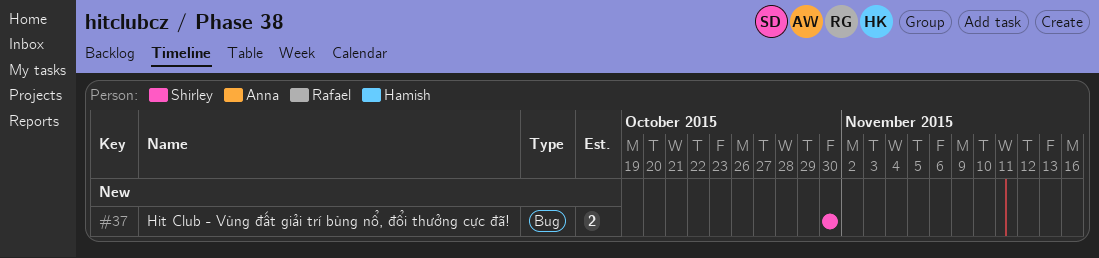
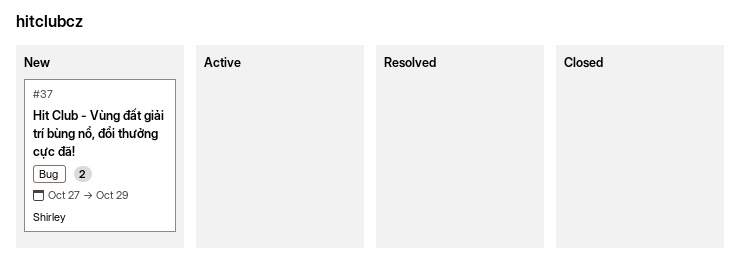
#37, start: Oct 30 -> Oct 27
#37, due: Oct 30 -> Oct 29

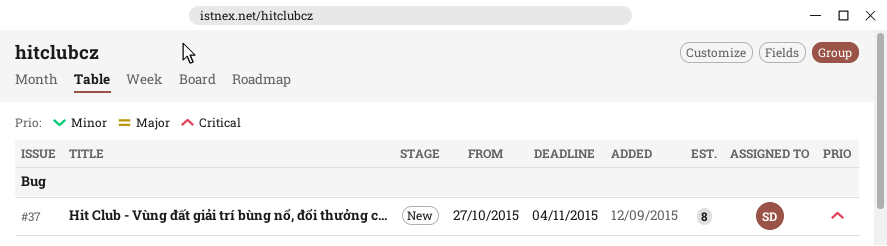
#37, estimate: 2 -> 8
#37, due: Oct 29 -> Nov 4

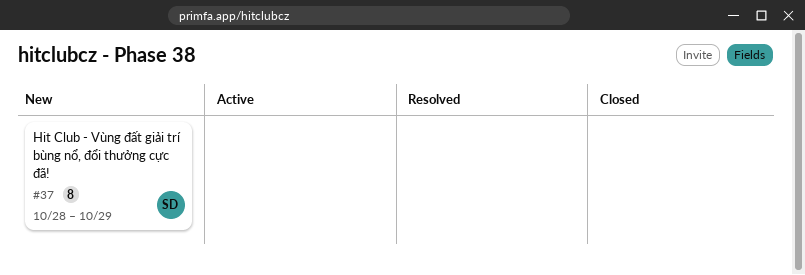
#37, start: Oct 27 -> Oct 28
#37, due: Nov 4 -> Oct 29

